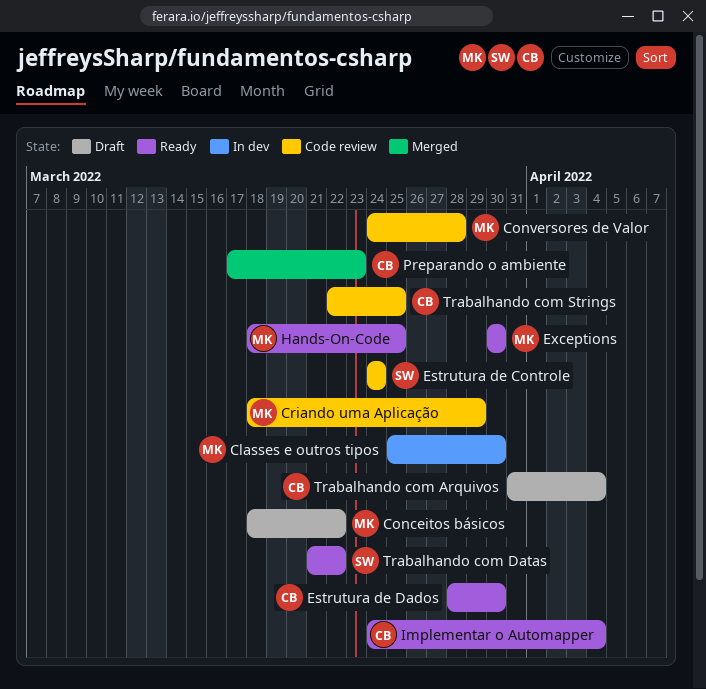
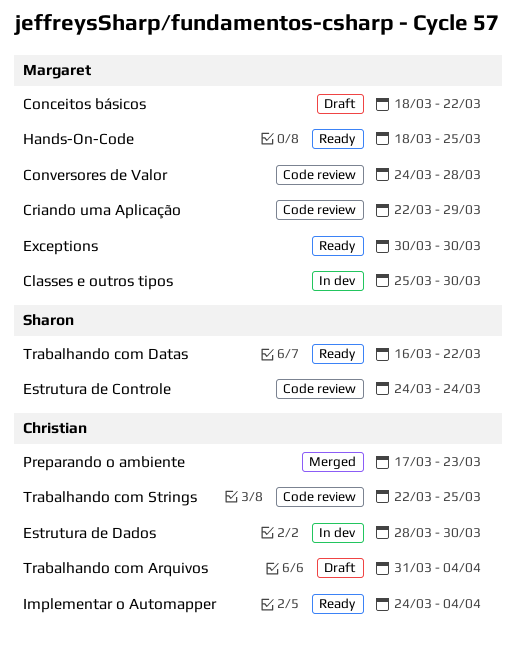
Criando uma Aplicação, start: Mar 18 -> Mar 22
Estrutura de Dados, status: Ready -> In dev
Trabalhando com Datas, start: Mar 21 -> Mar 16

